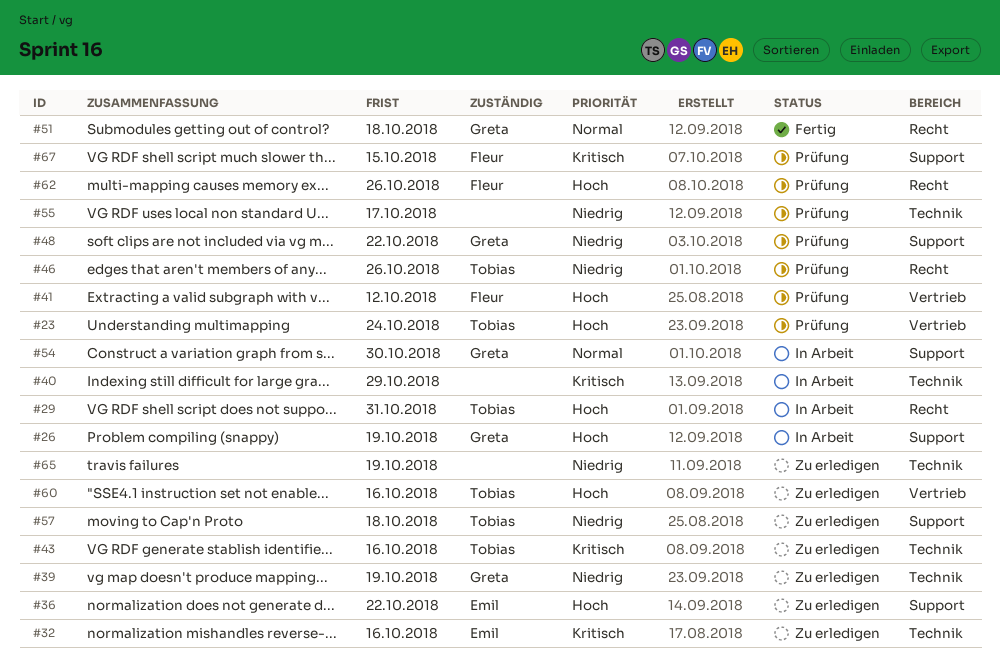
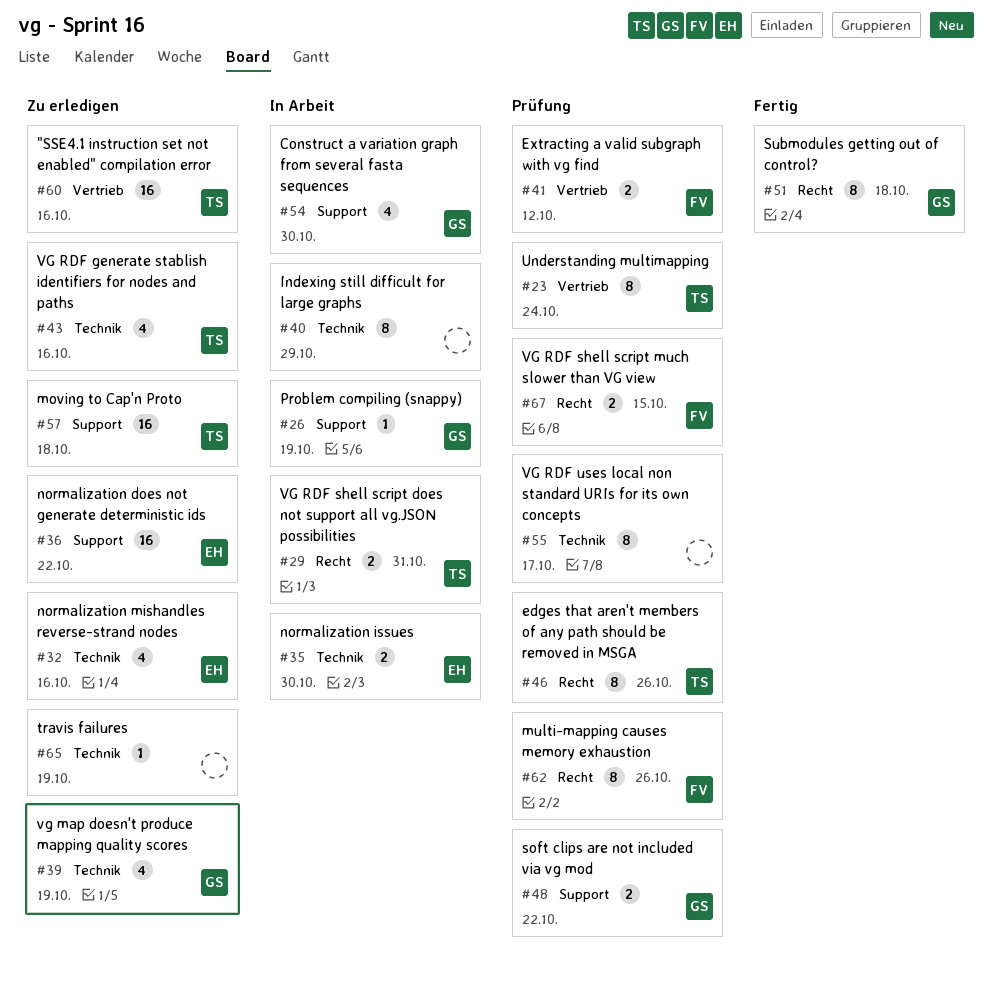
#35: none -> present
#67, label: Support -> Recht

